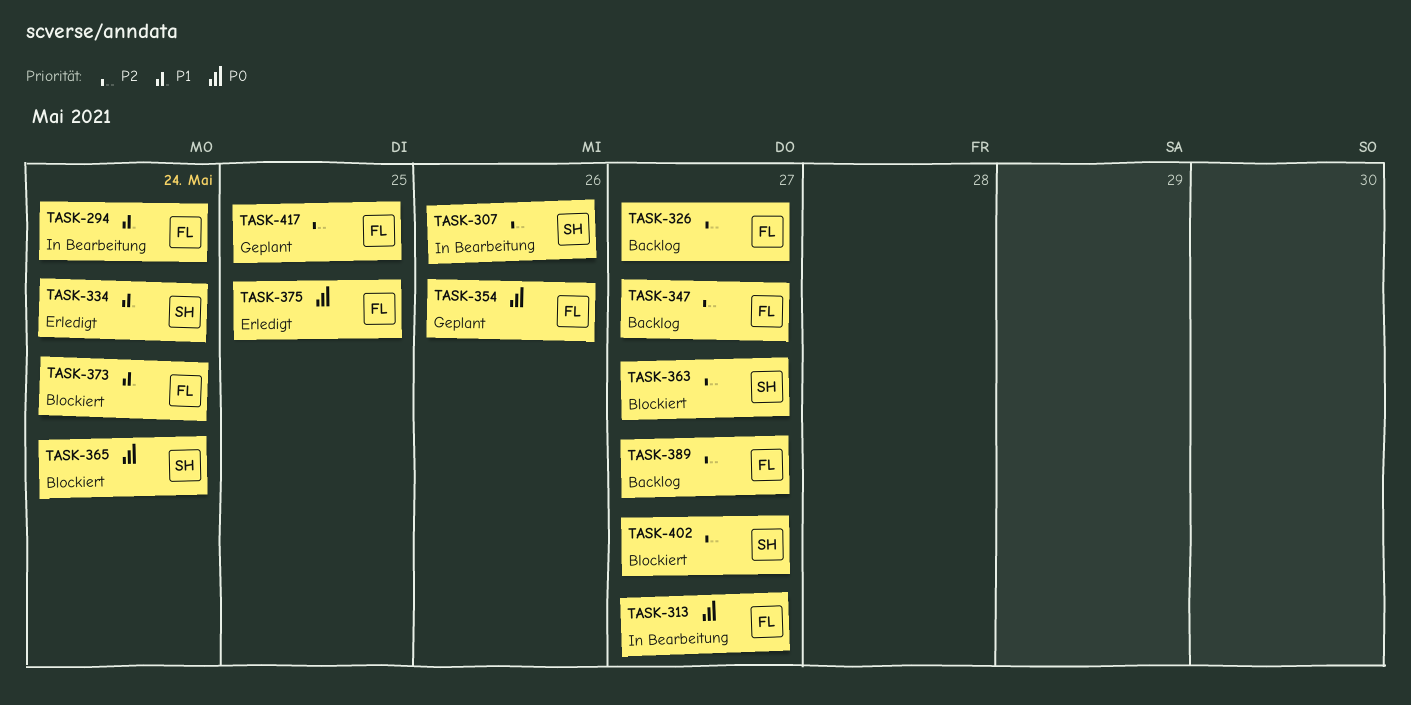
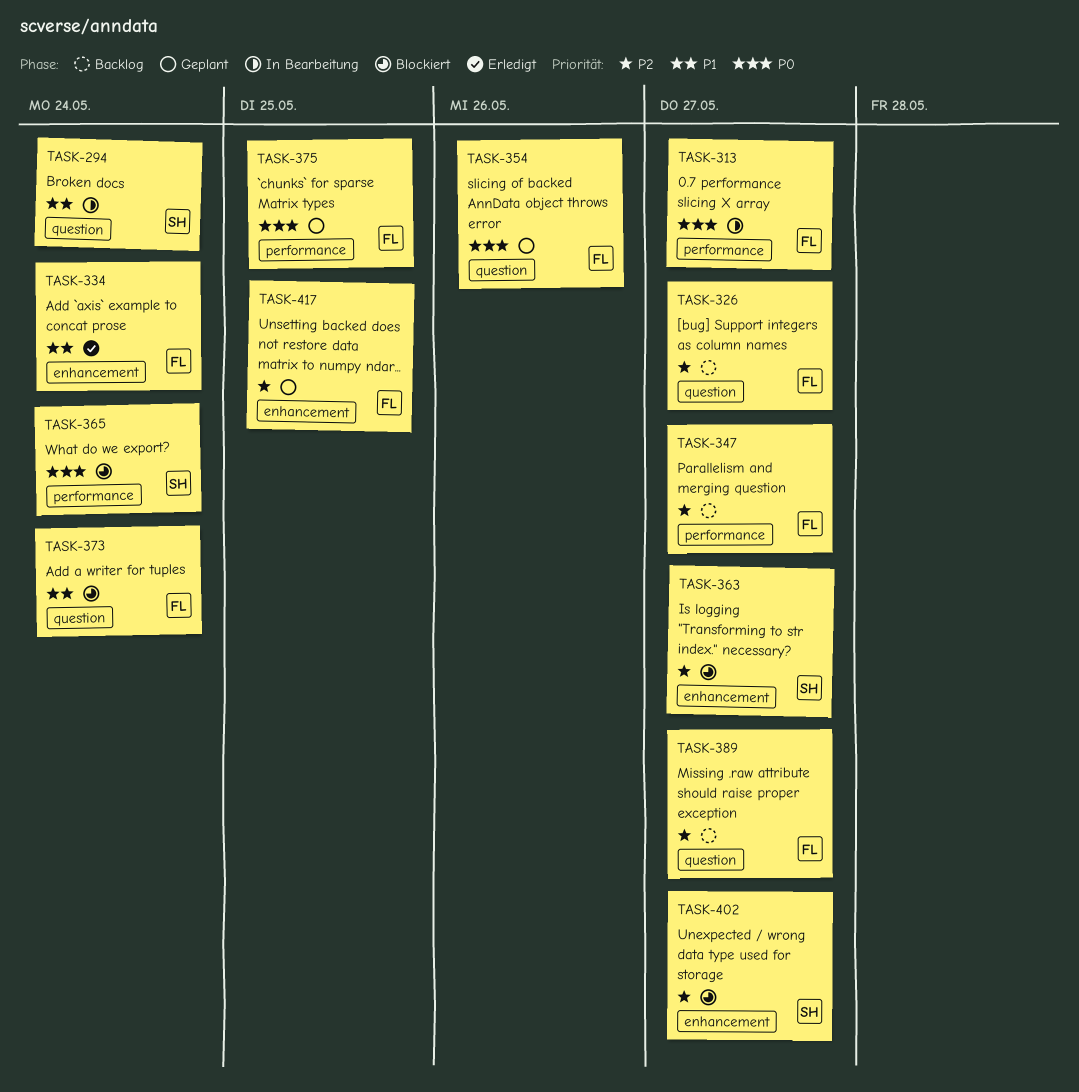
TASK-294, owner: FL -> SH
TASK-307: present -> none
TASK-334, owner: SH -> FL
TASK-375, status: Erledigt -> Geplant

